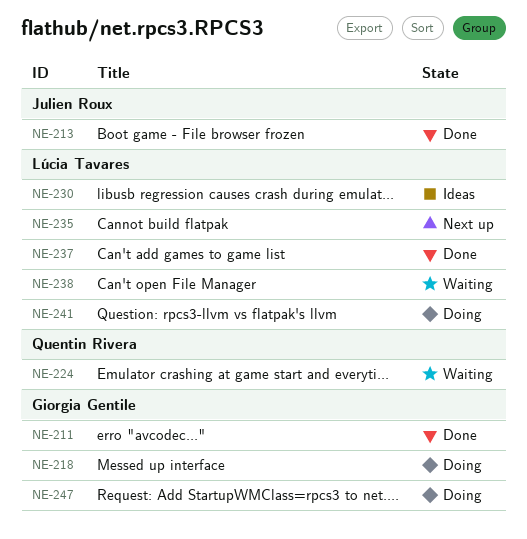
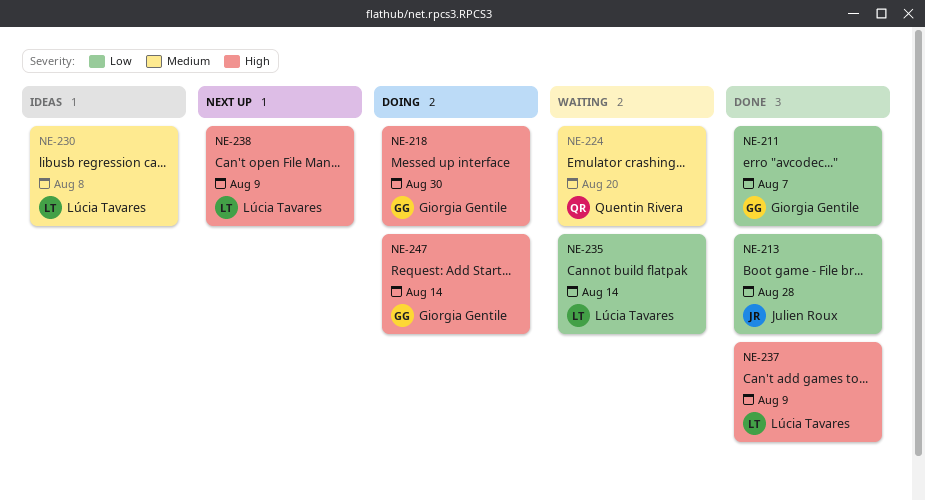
NE-235, status: Next up -> Waiting
NE-238, status: Waiting -> Next up
NE-241: present -> none

